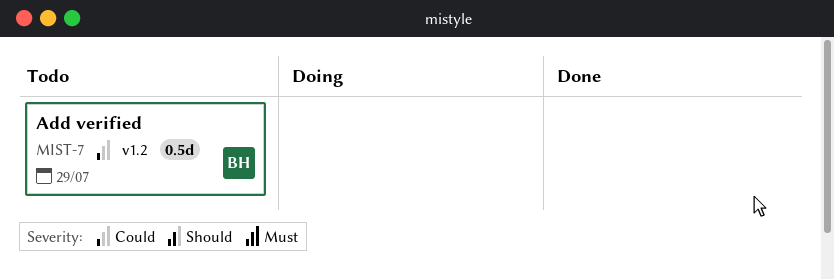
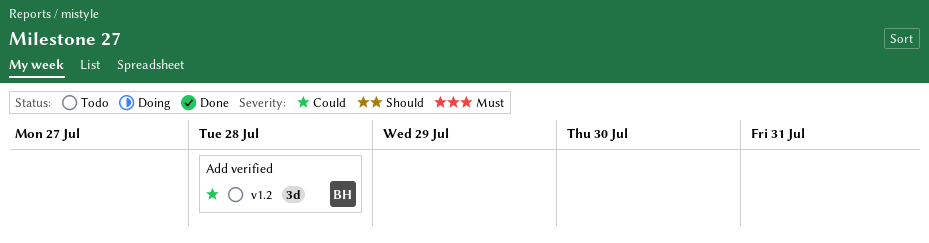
Add verified, estimate: 0.5d -> 3d
Add verified, due: Jul 29 -> Jul 28

